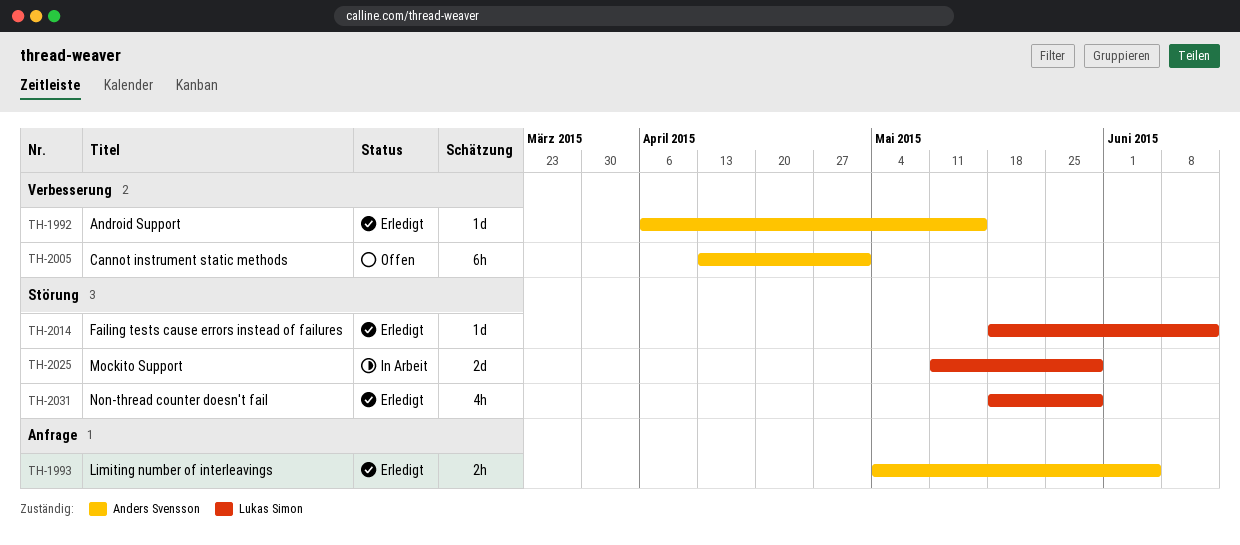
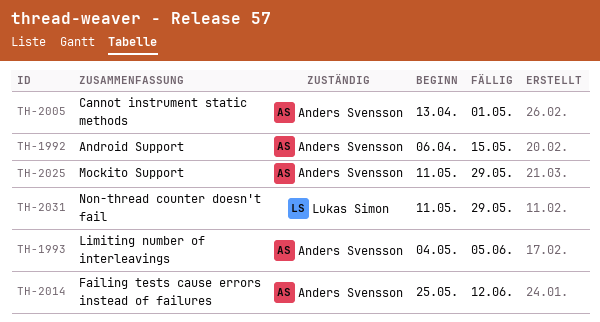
TH-2014, owner: Lukas Simon -> Anders Svensson
TH-2014, start: May 18 -> May 25
TH-2025, owner: Lukas Simon -> Anders Svensson
TH-2031, start: May 18 -> May 11

